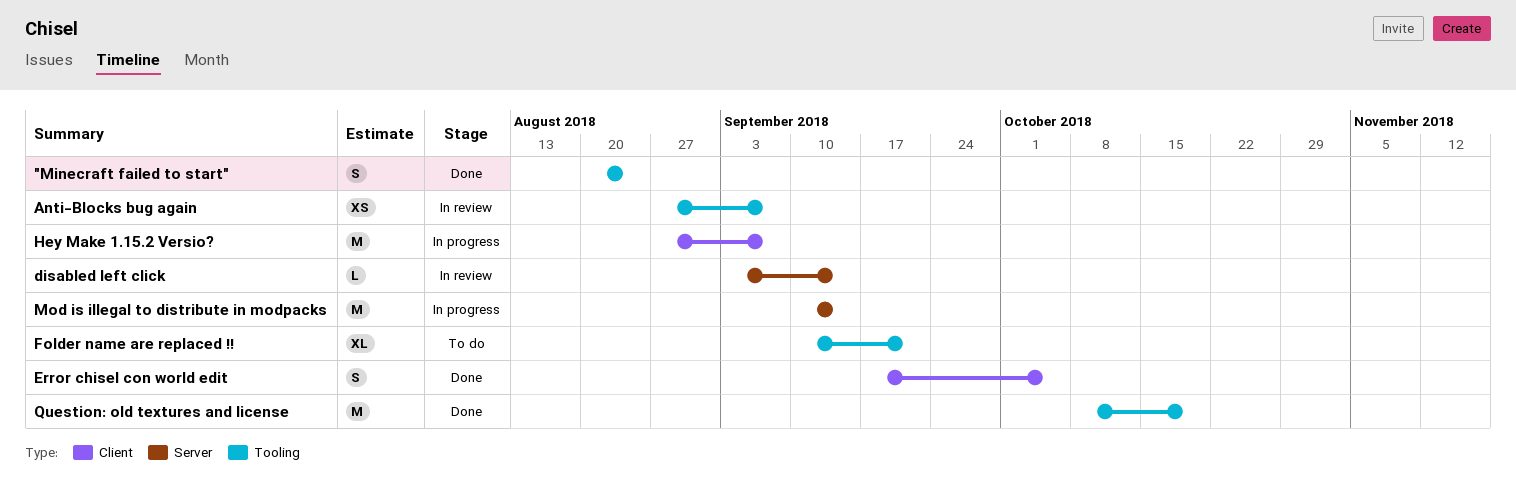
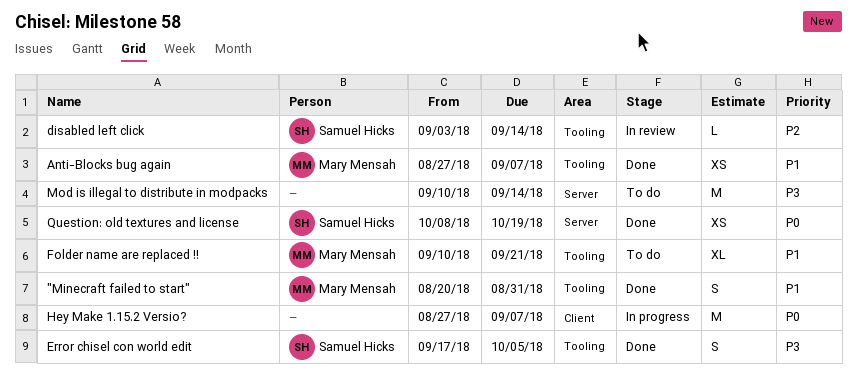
"Minecraft failed to start", due: Aug 24 -> Aug 31
Anti-Blocks bug again, status: In review -> Done
disabled left click, label: Server -> Tooling
Error chisel con world edit, label: Client -> Tooling
Mod is illegal to distribute in modpacks, status: In progress -> To do
Question: old textures and license, label: Tooling -> Server
Question: old textures and license, estimate: M -> XS

